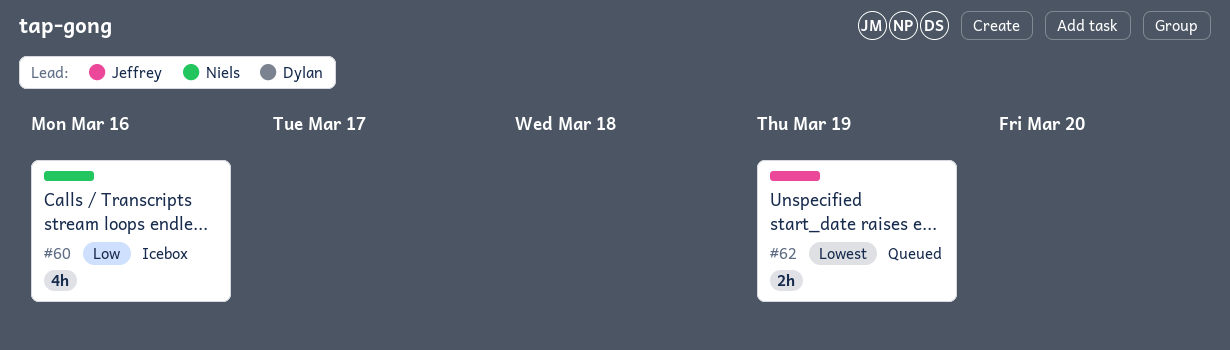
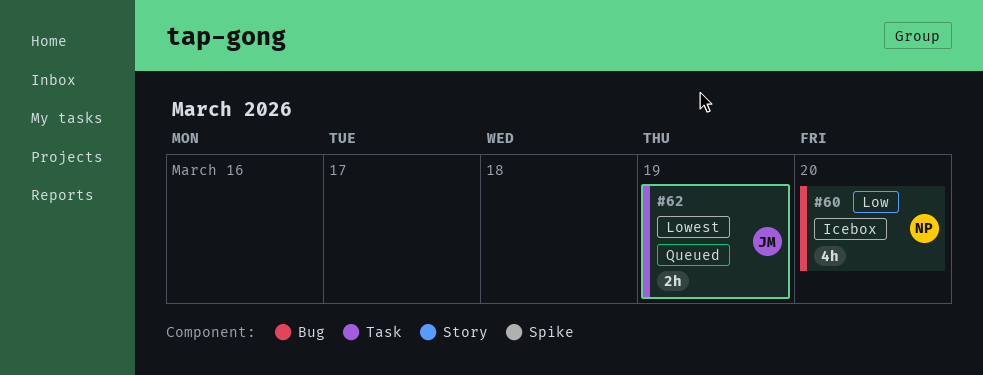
#60, due: Mar 16 -> Mar 20

